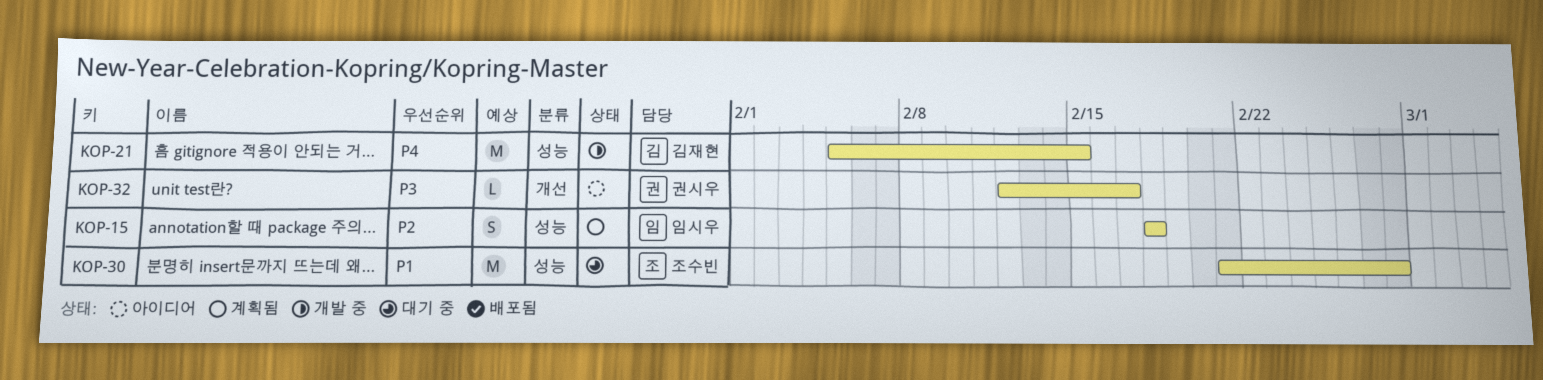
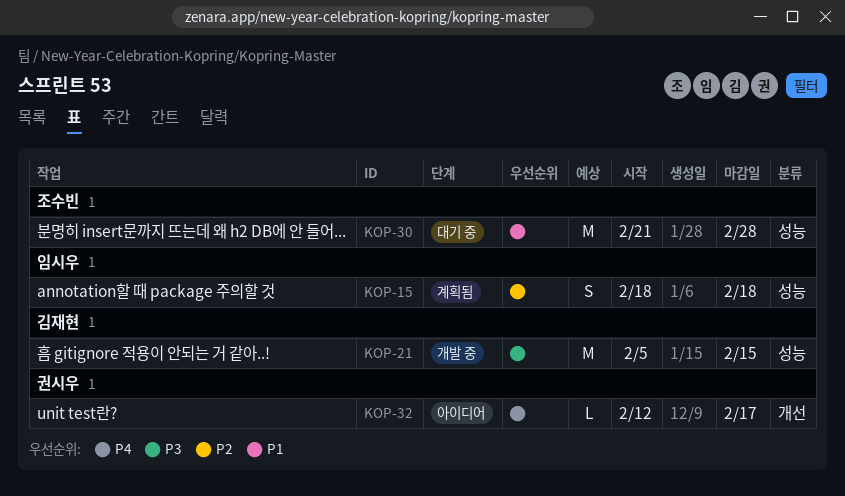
KOP-21, priority: P4 -> P3
KOP-32, priority: P3 -> P4

